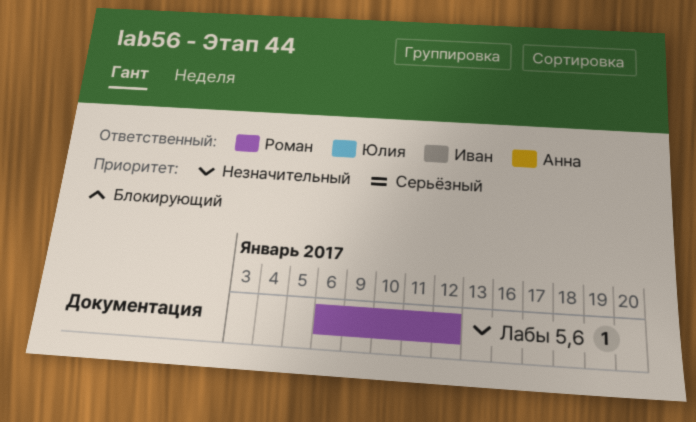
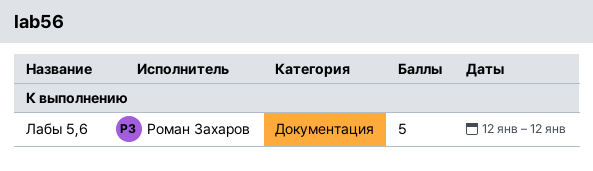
Лабы 5,6, estimate: 1 -> 5
Лабы 5,6, start: Jan 6 -> Jan 12

